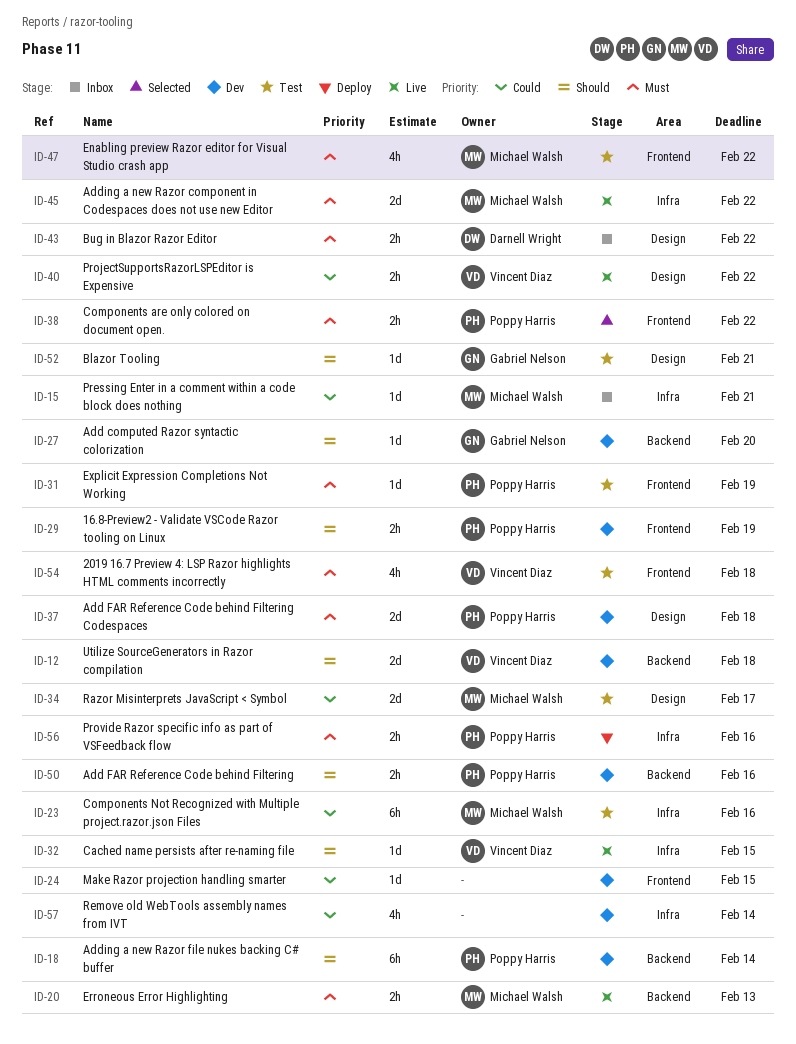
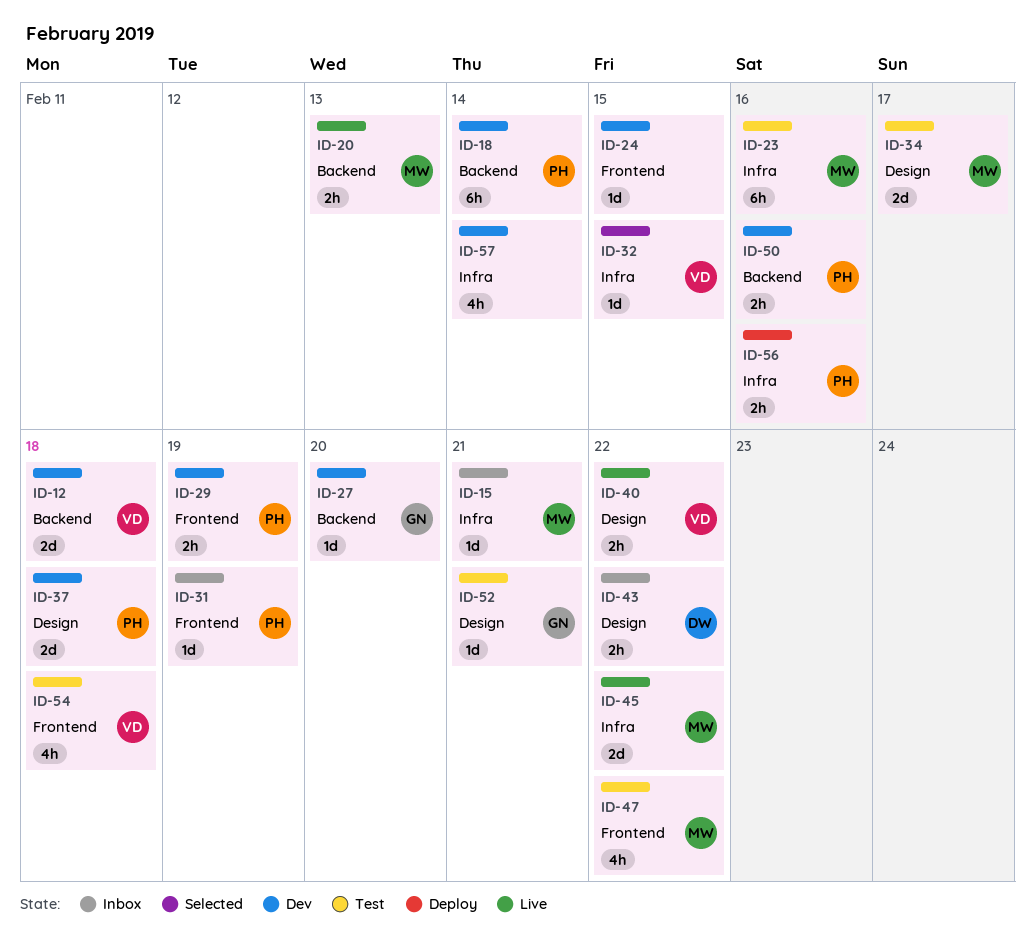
ID-31, status: Test -> Inbox
ID-32, status: Live -> Selected
ID-38: present -> none

